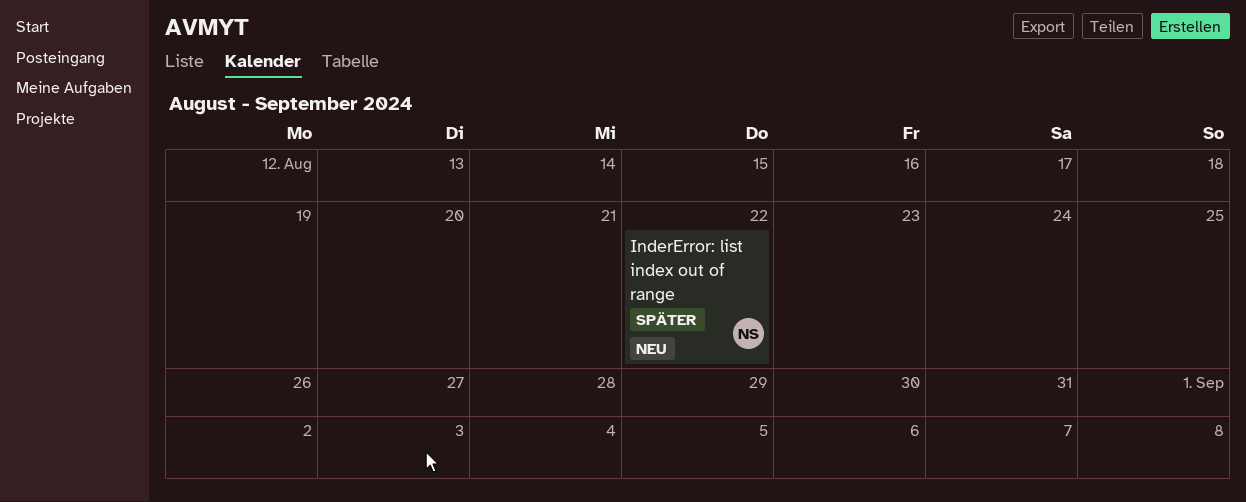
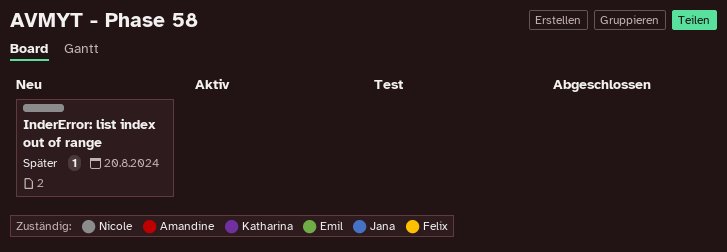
InderError: list index out of range, due: Aug 22 -> Aug 20

